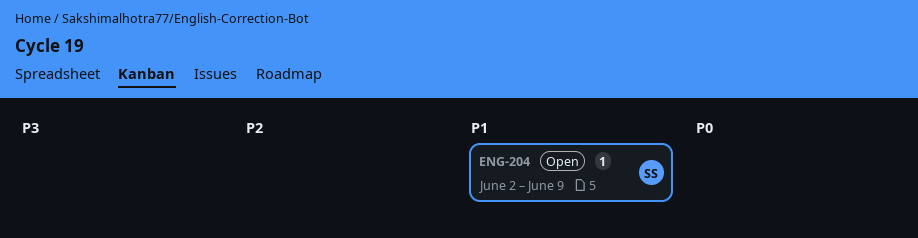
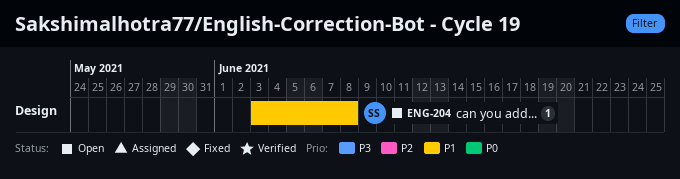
ENG-204, start: Jun 2 -> Jun 3
ENG-204, due: Jun 9 -> Jun 8

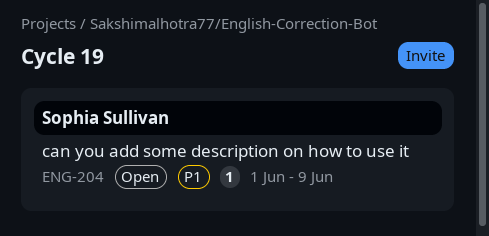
ENG-204, start: Jun 3 -> Jun 1
ENG-204, due: Jun 8 -> Jun 9

